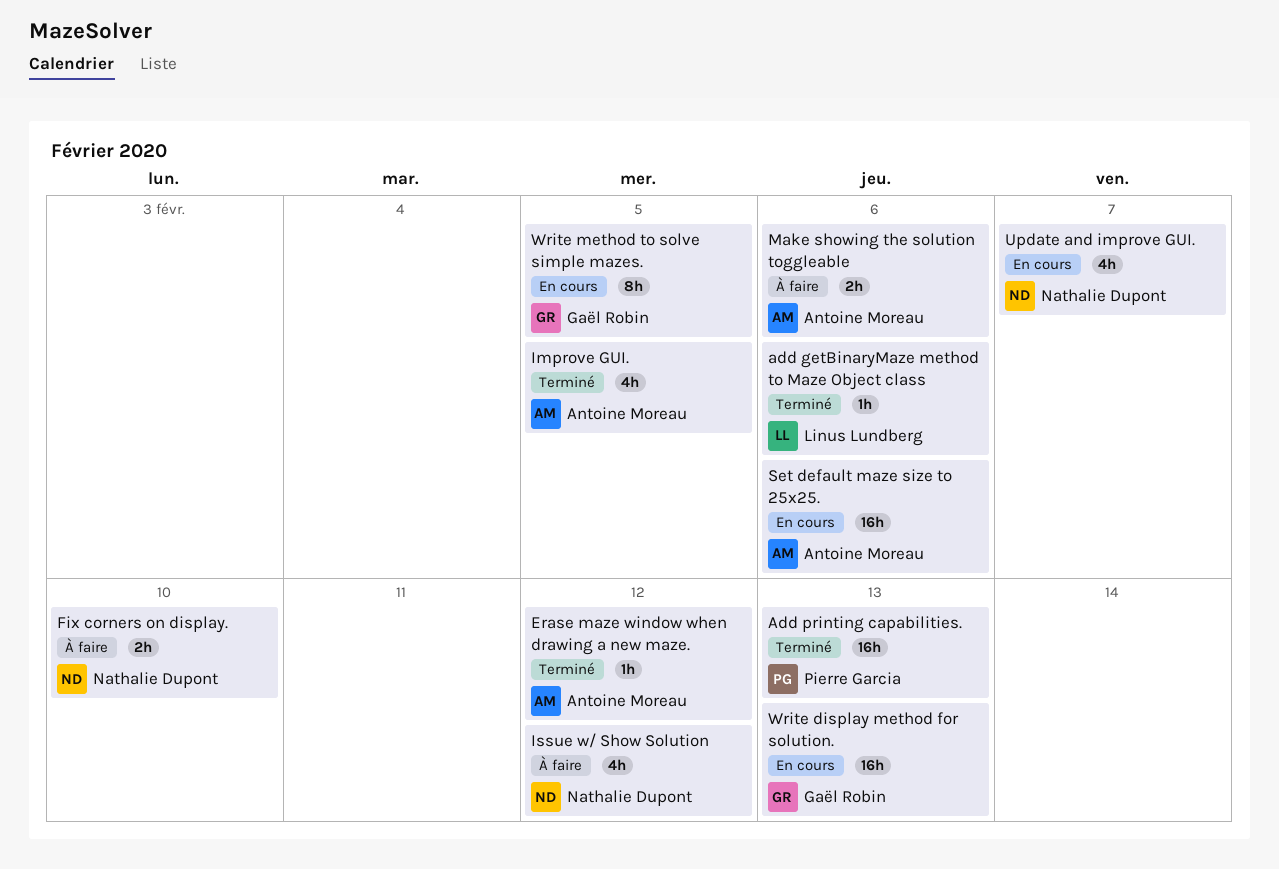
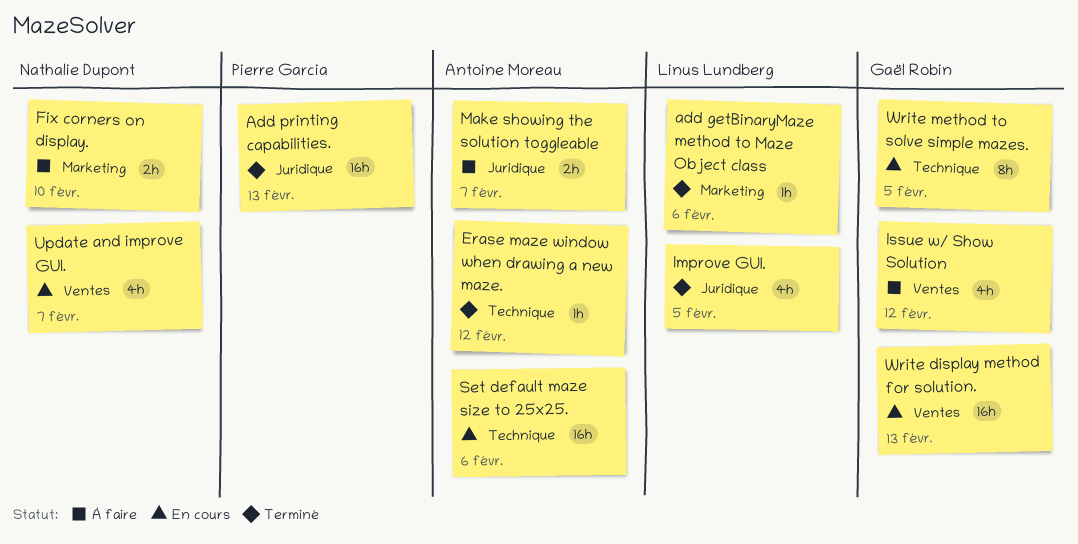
Improve GUI., owner: Antoine Moreau -> Linus Lundberg
Issue w/ Show Solution, owner: Nathalie Dupont -> Gaël Robin
Make showing the solution toggleable, due: Feb 6 -> Feb 7

